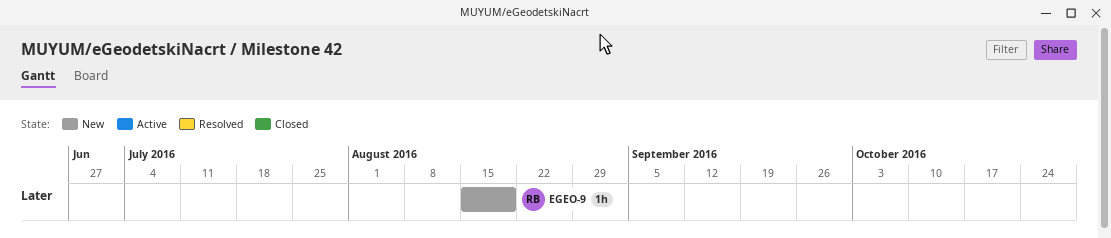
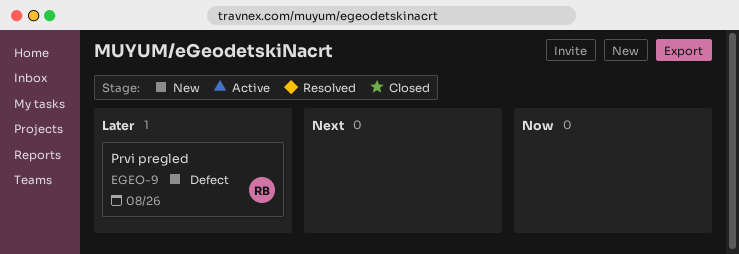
EGEO-9, due: Aug 19 -> Aug 26

